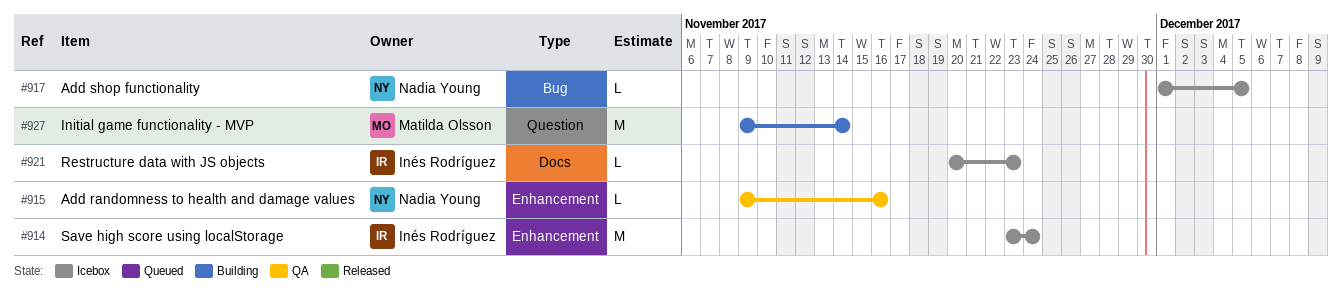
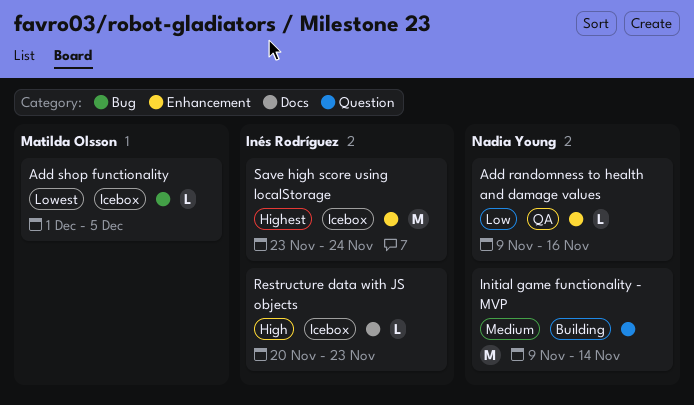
Add shop functionality, owner: Nadia Young -> Matilda Olsson
Initial game functionality - MVP, owner: Matilda Olsson -> Nadia Young

